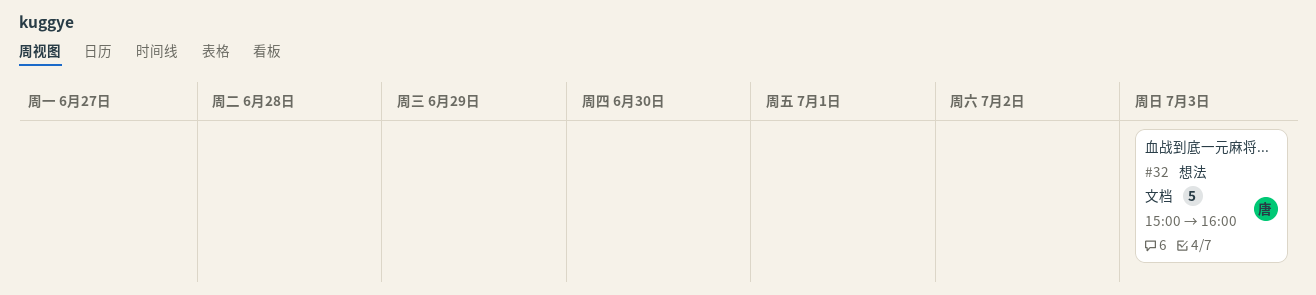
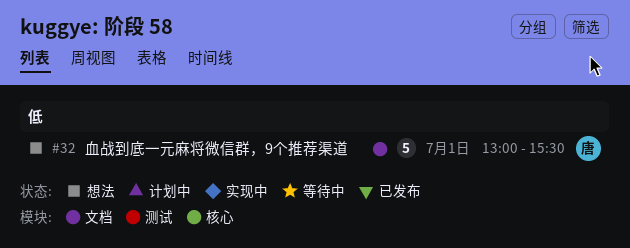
#32, day: Jul 3 -> Jul 1
#32, begins: 15:00 -> 13:00
#32, ends: 16:00 -> 15:30

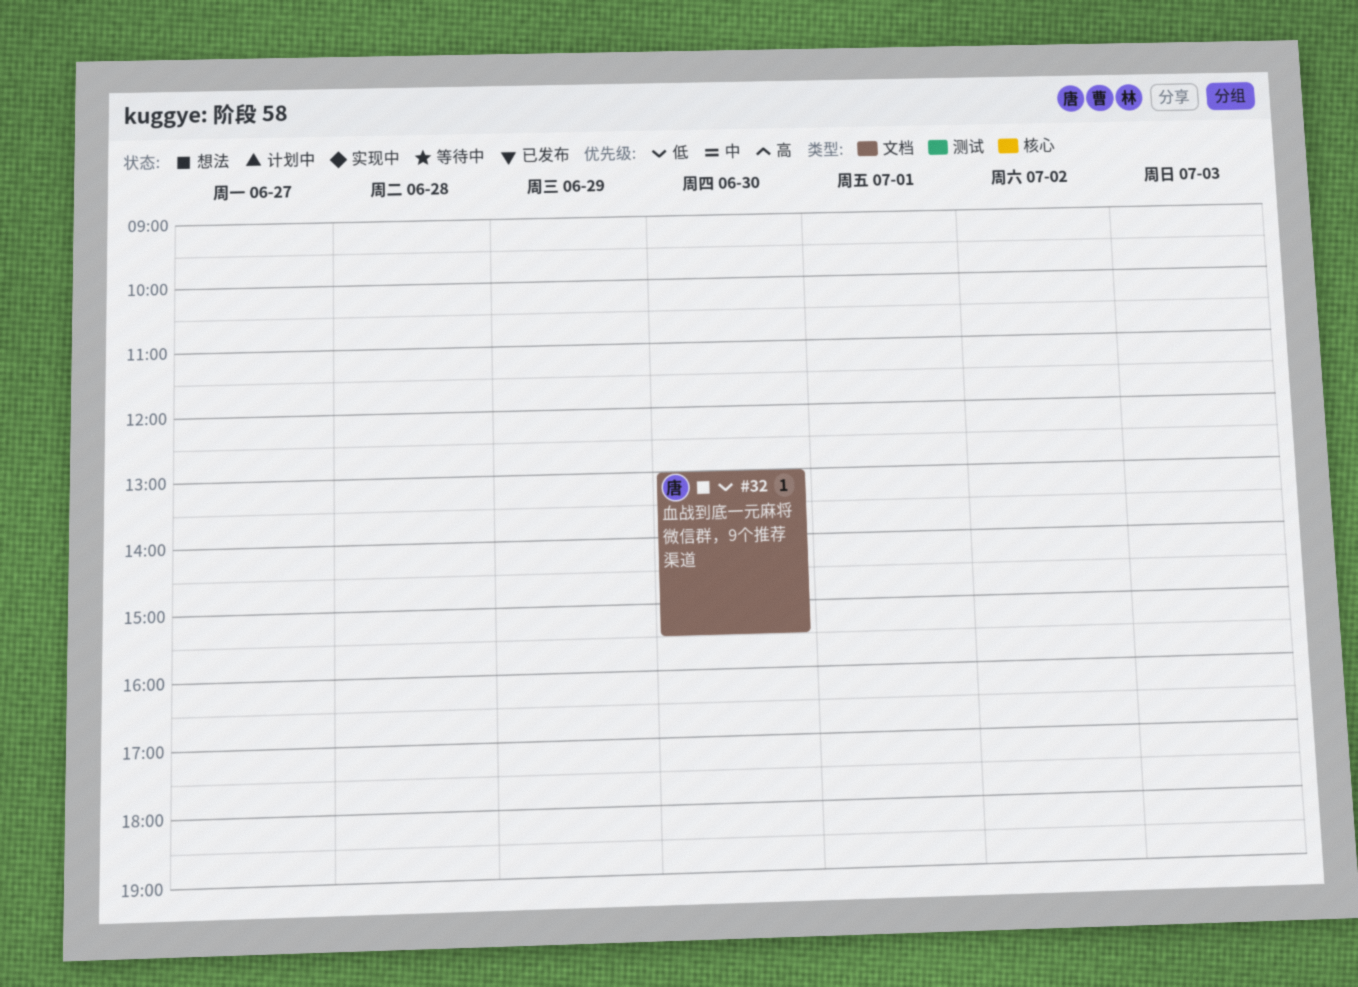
#32, estimate: 5 -> 1
#32, day: Jul 1 -> Jun 30

